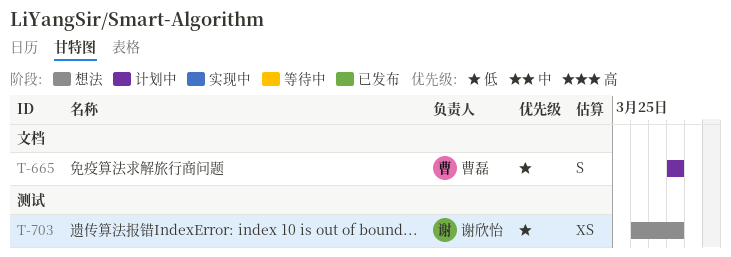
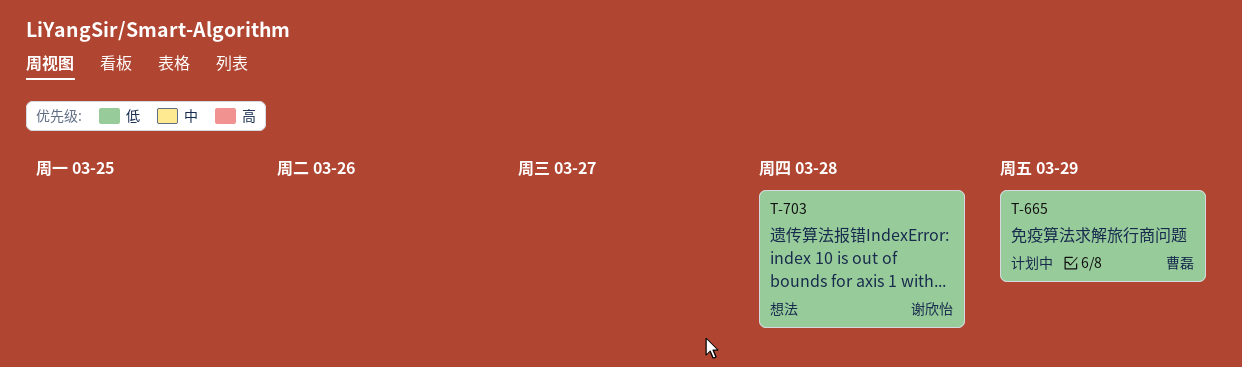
T-665, due: Mar 28 -> Mar 29

